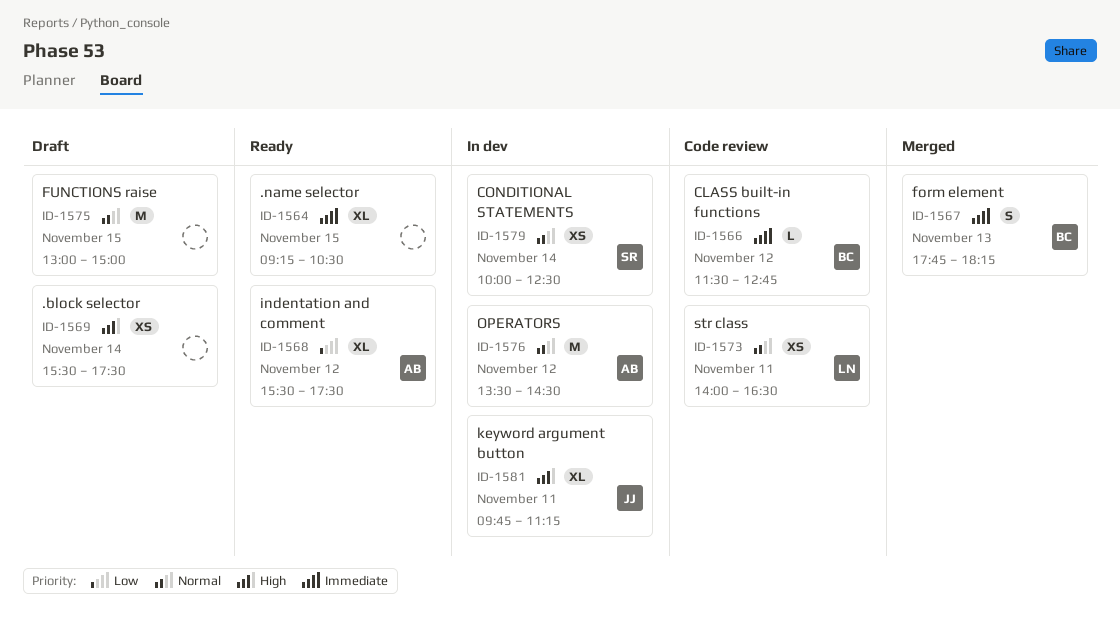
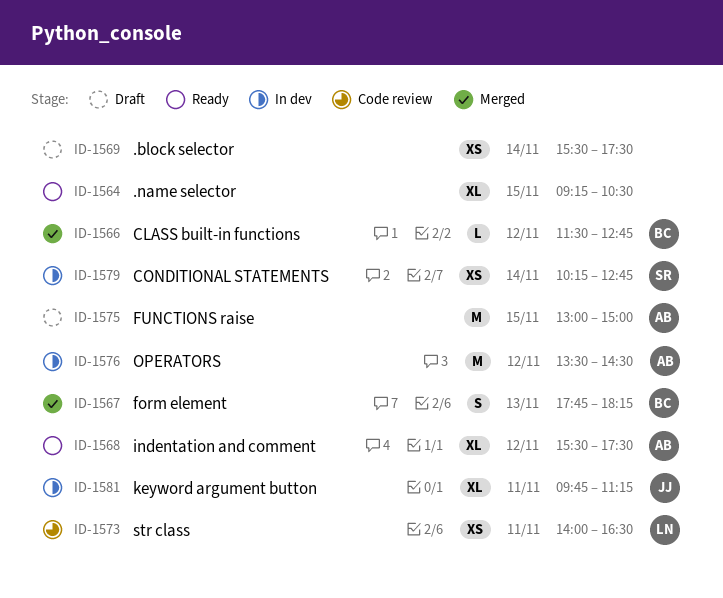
ID-1566, status: Code review -> Merged
ID-1575, owner: none -> AB
ID-1579, begins: 10:00 -> 10:15
ID-1579, ends: 12:30 -> 12:45

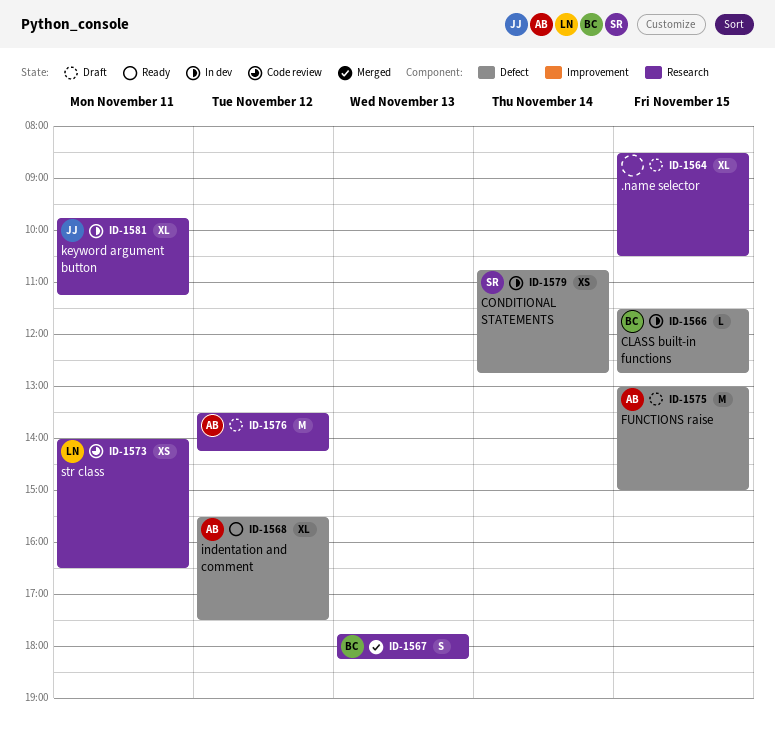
ID-1564, status: Ready -> Draft
ID-1564, begins: 09:15 -> 08:30
ID-1566, status: Merged -> In dev
ID-1566, day: Nov 12 -> Nov 15
ID-1569: present -> none
ID-1576, status: In dev -> Draft
ID-1576, ends: 14:30 -> 14:15
ID-1579, begins: 10:15 -> 10:45

